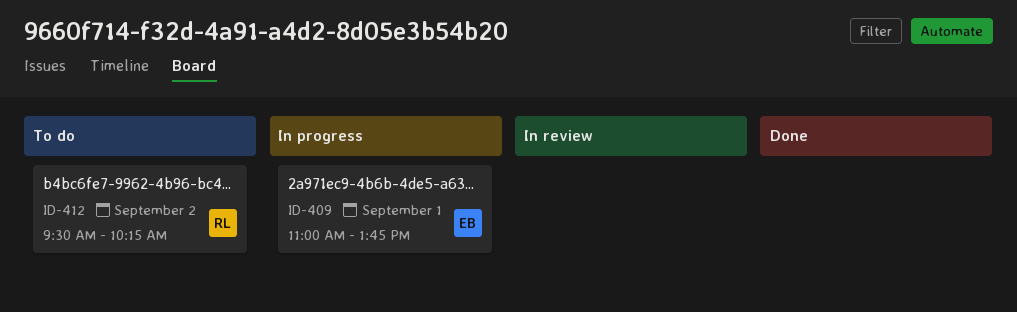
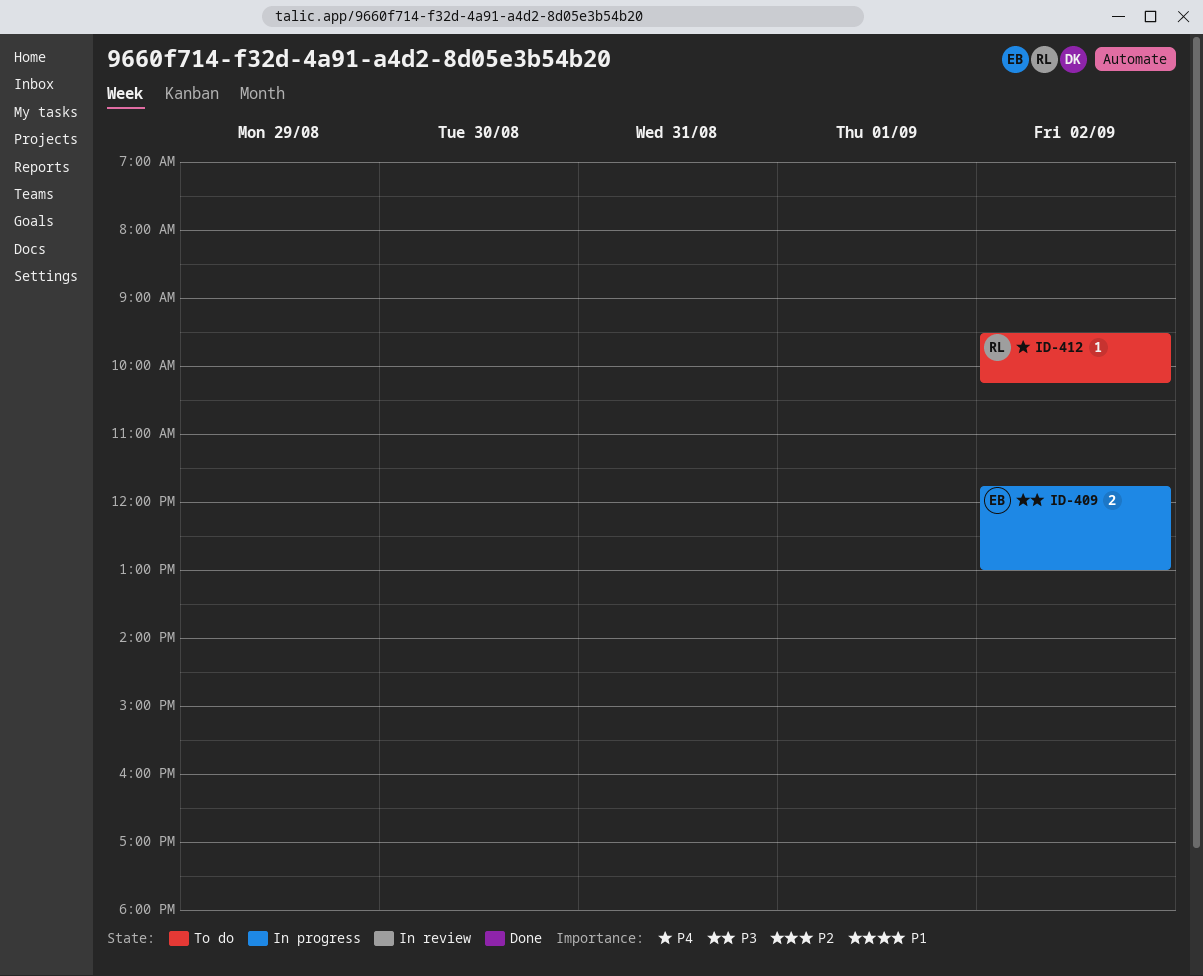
ID-409, day: Sep 1 -> Sep 2
ID-409, begins: 11:00 -> 11:45
ID-409, ends: 13:45 -> 13:00

